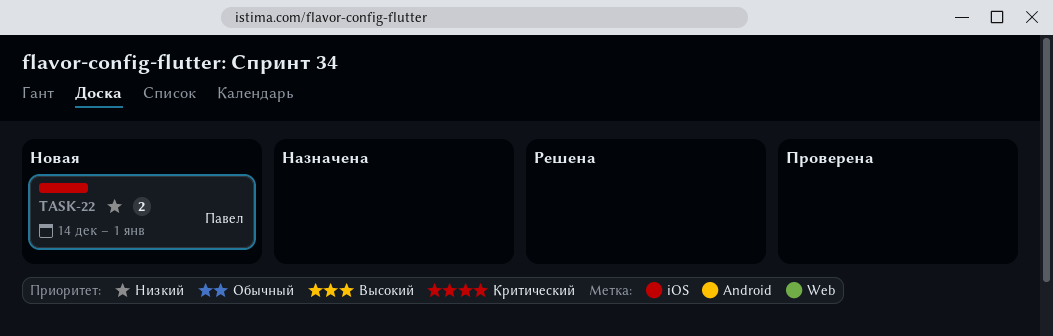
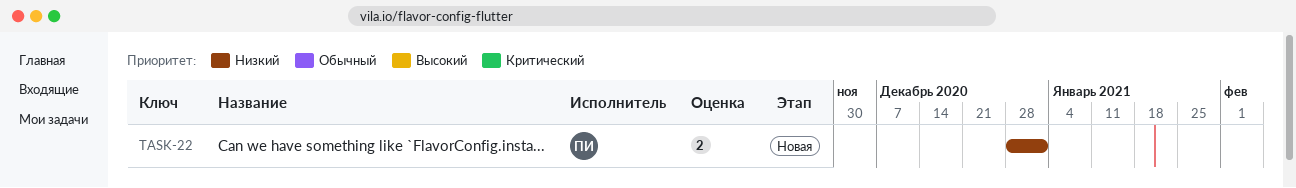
TASK-22, start: Dec 14 -> Dec 28

